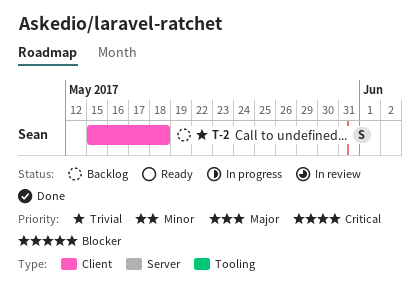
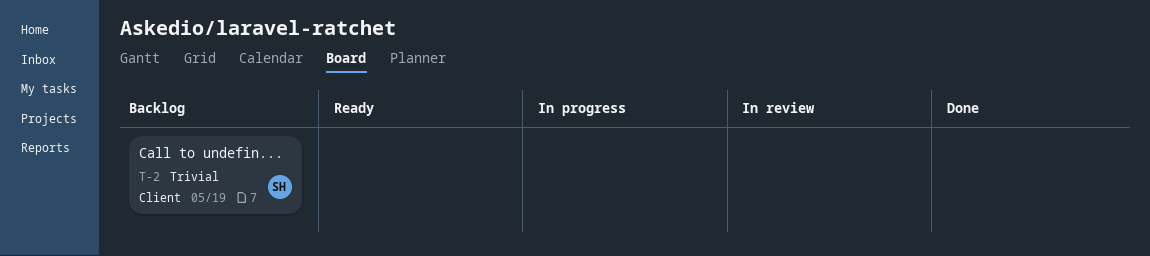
T-2, due: May 18 -> May 19

